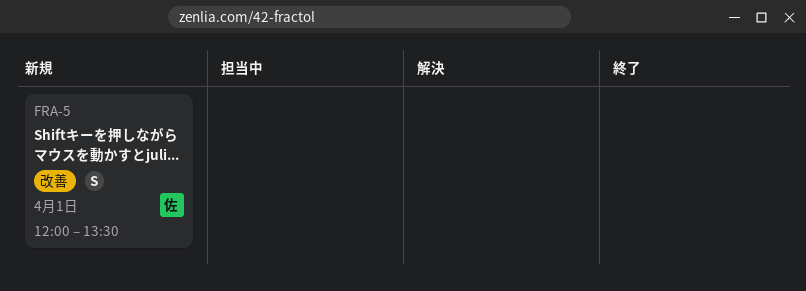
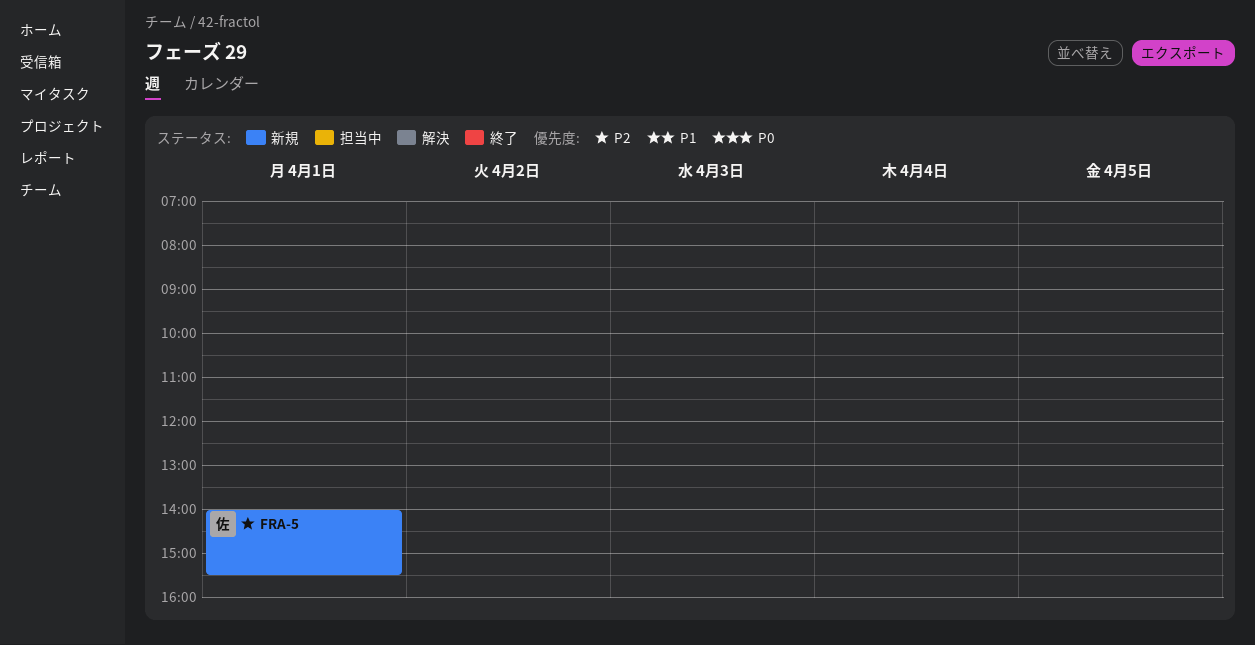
FRA-5, begins: 12:00 -> 14:00
FRA-5, ends: 13:30 -> 15:30

